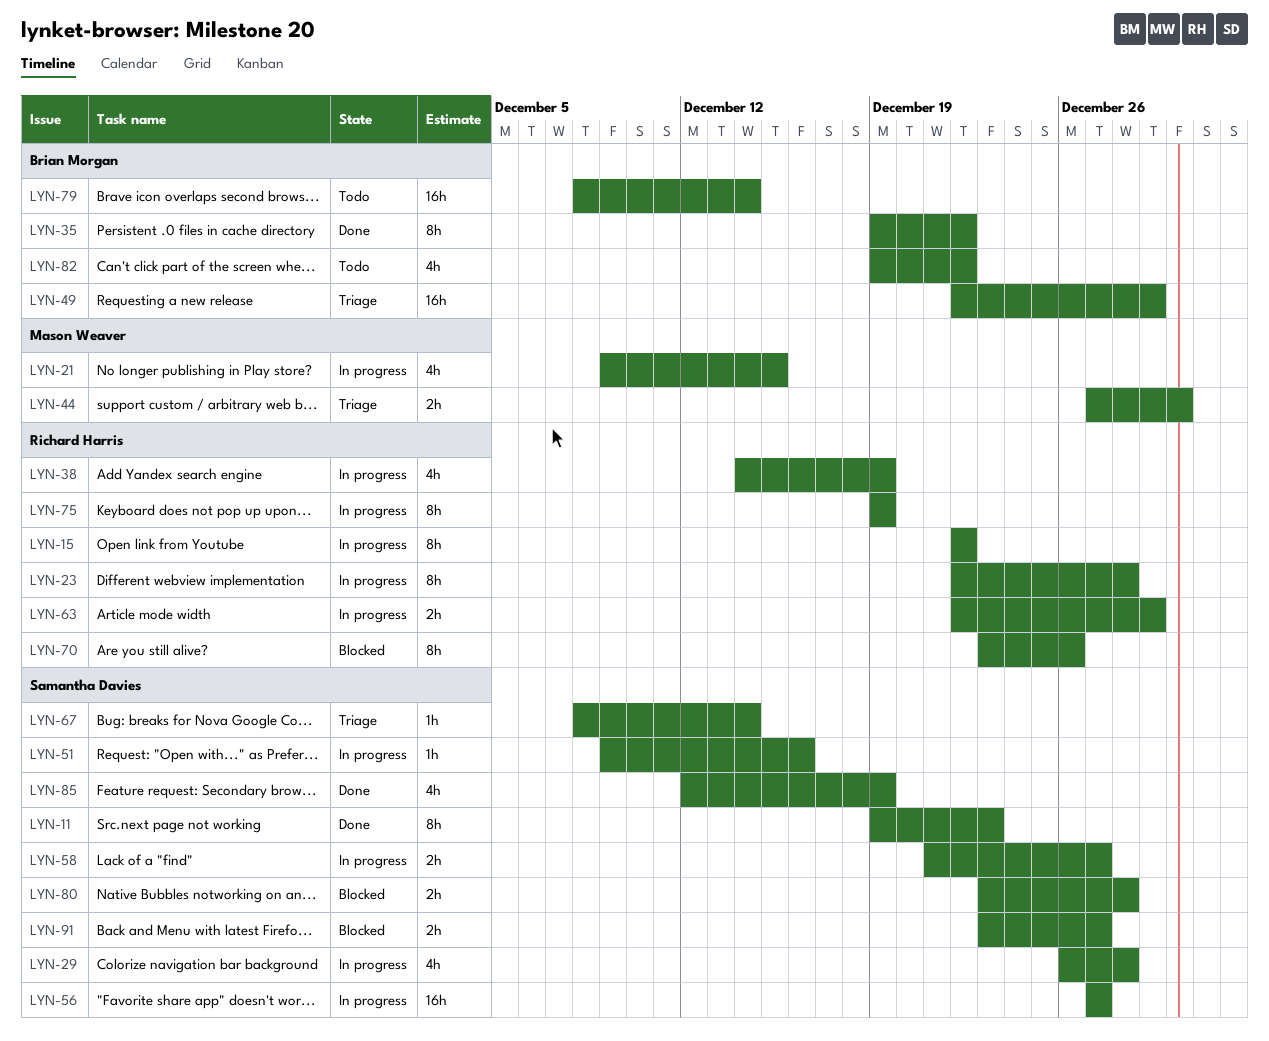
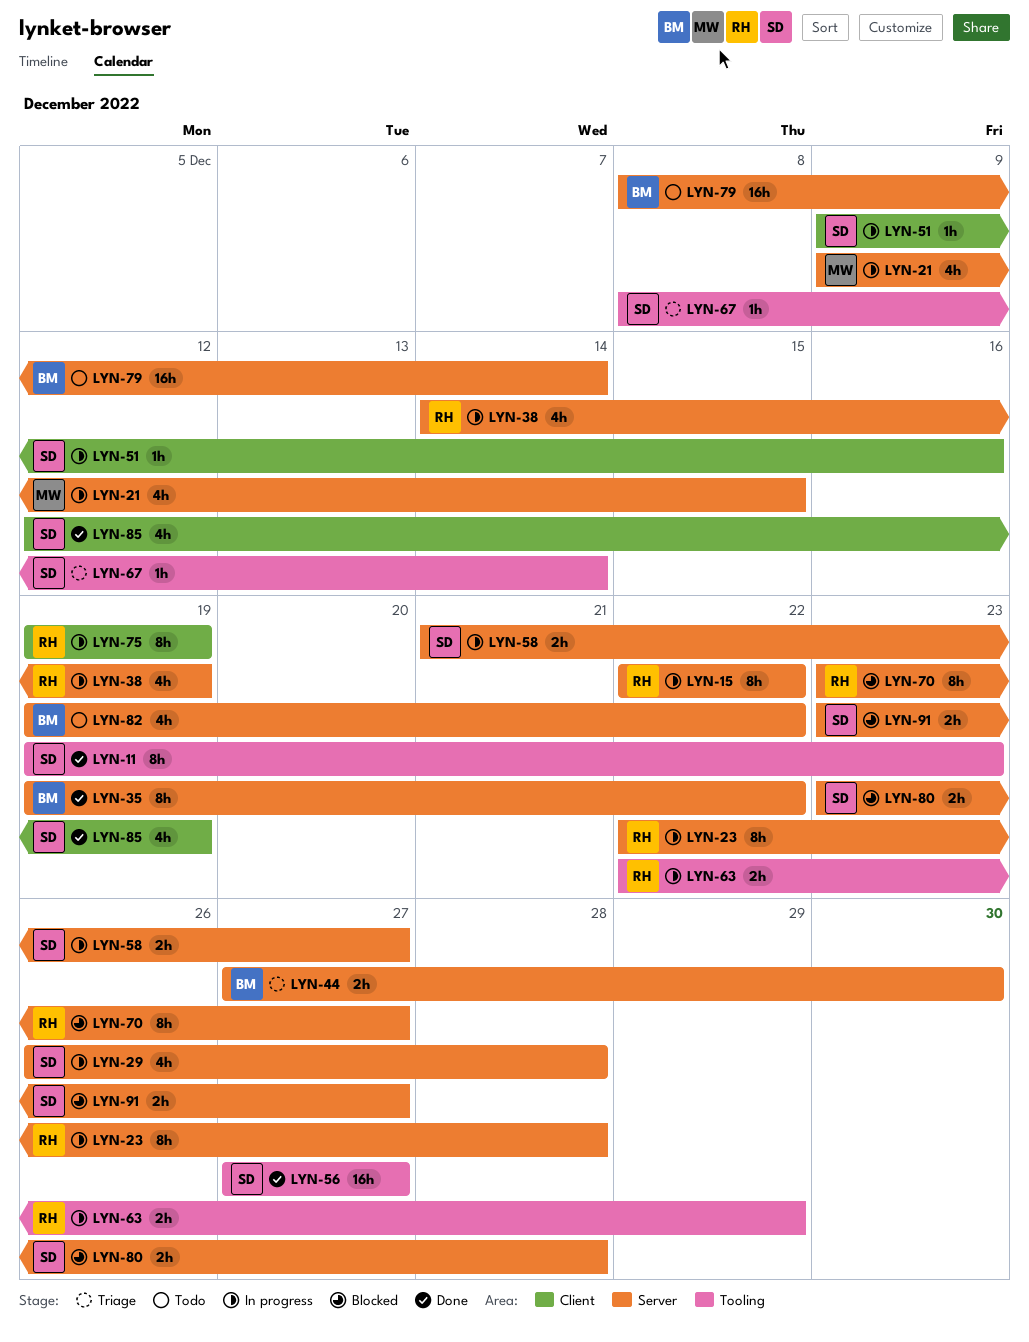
LYN-44, owner: Mason Weaver -> Brian Morgan
LYN-49: present -> none
LYN-56, status: In progress -> Done
LYN-70, due: Dec 26 -> Dec 27

